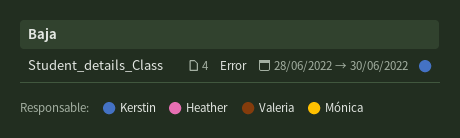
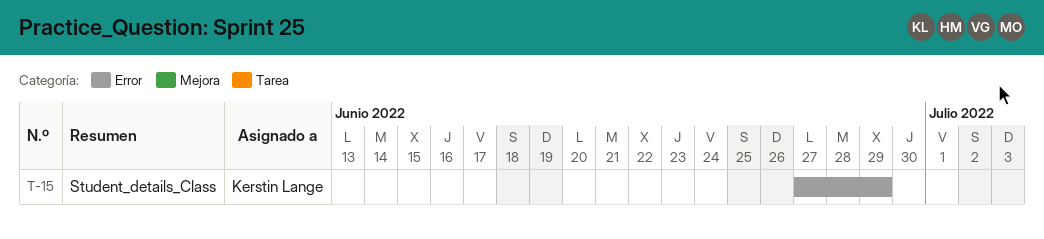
Student_details_Class, start: Jun 28 -> Jun 27
Student_details_Class, due: Jun 30 -> Jun 29

